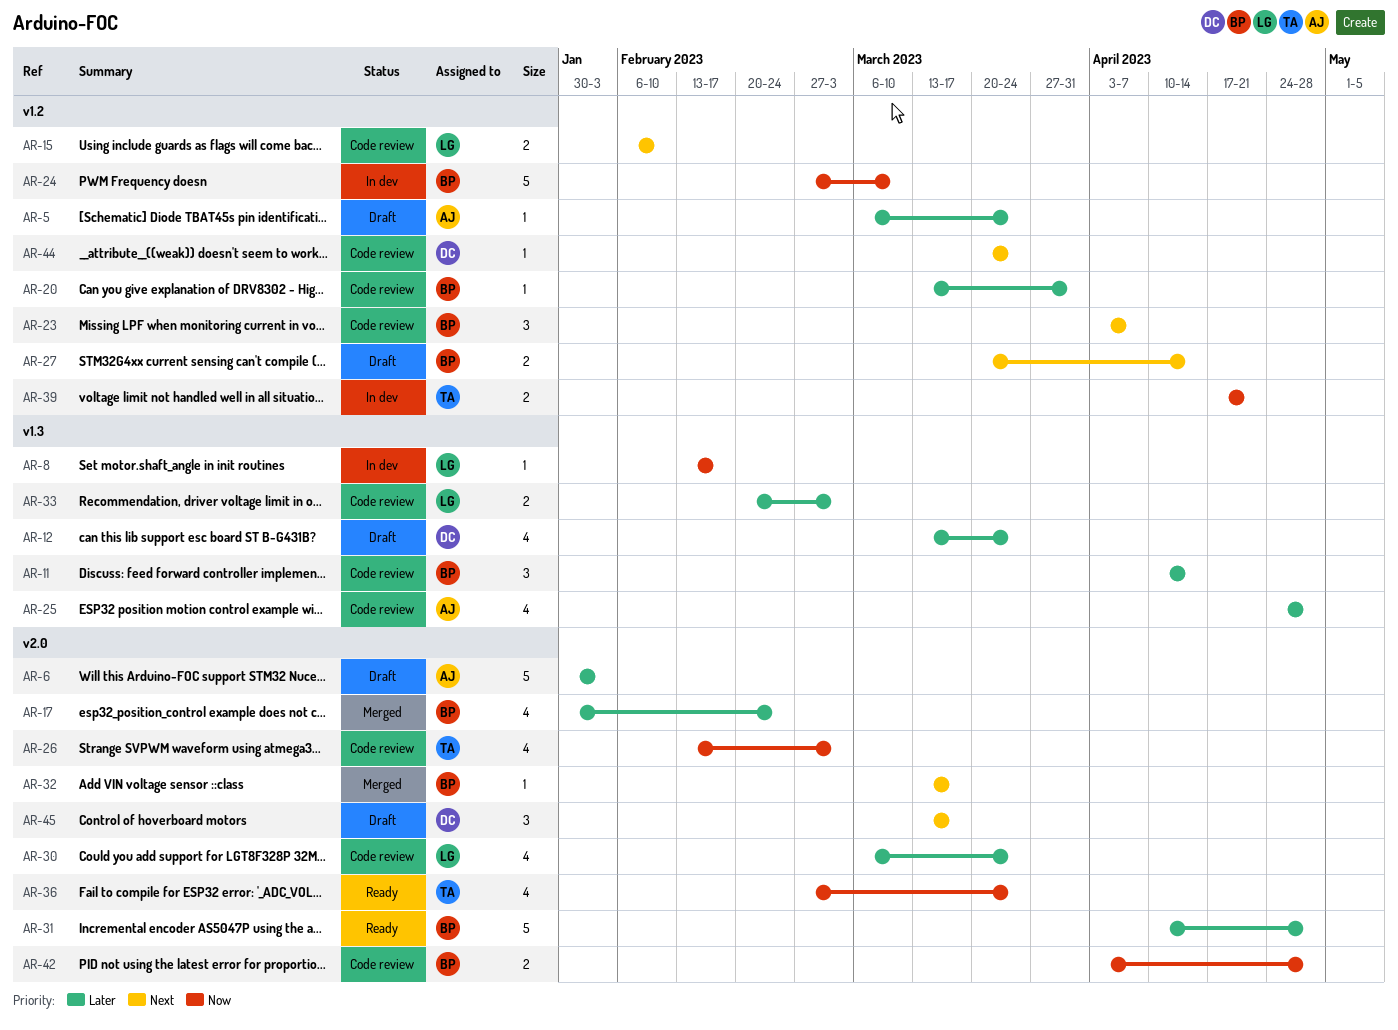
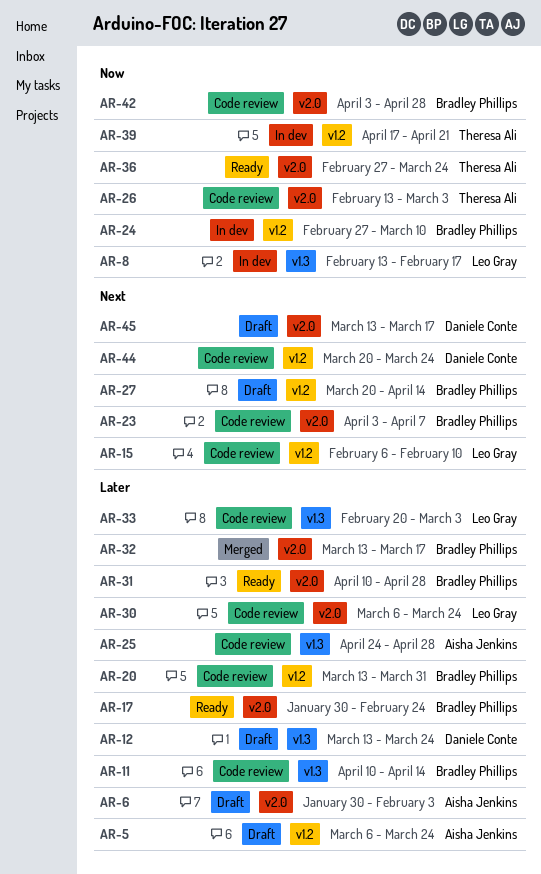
AR-17, status: Merged -> Ready
AR-23, label: v1.2 -> v2.0
AR-32, priority: Next -> Later

